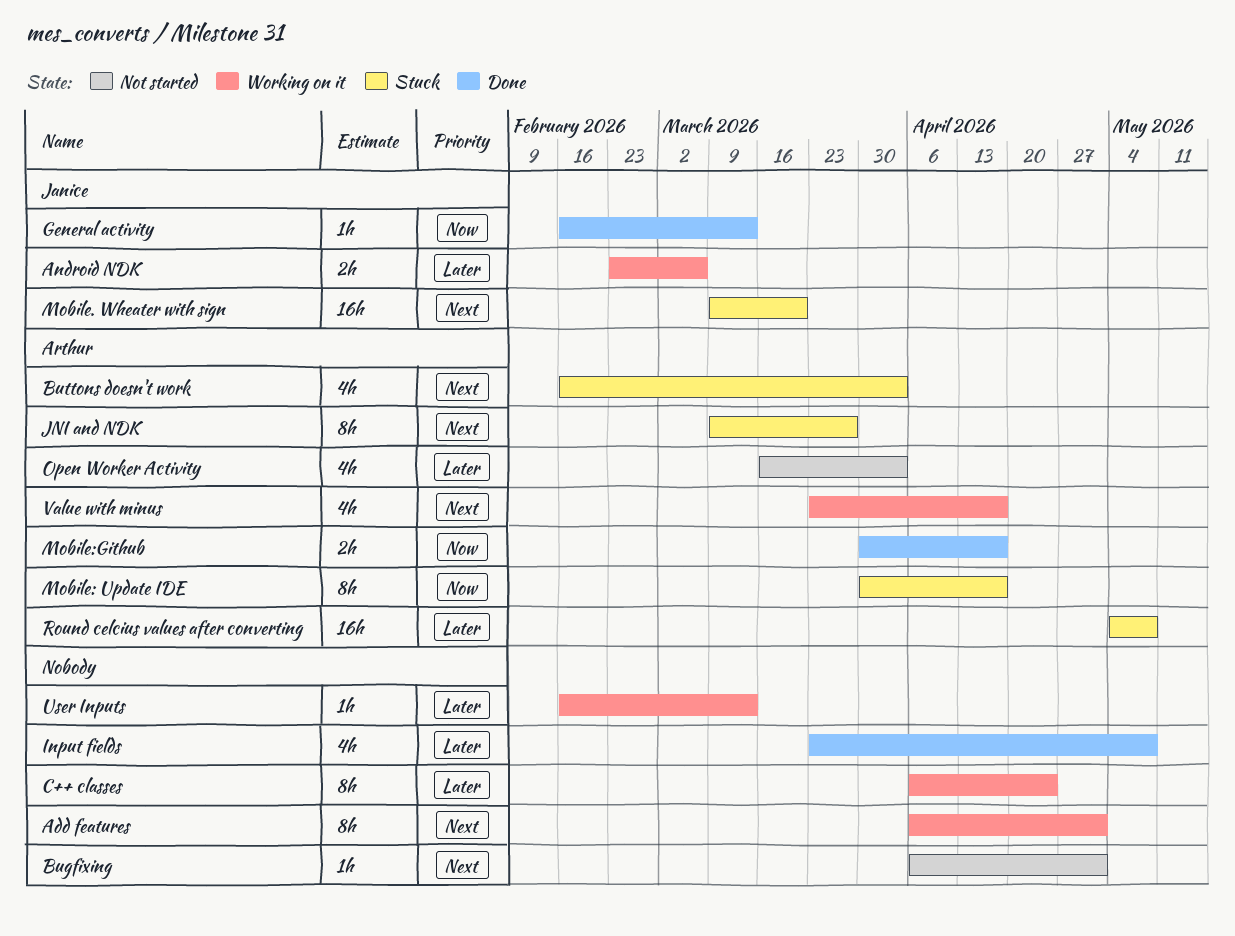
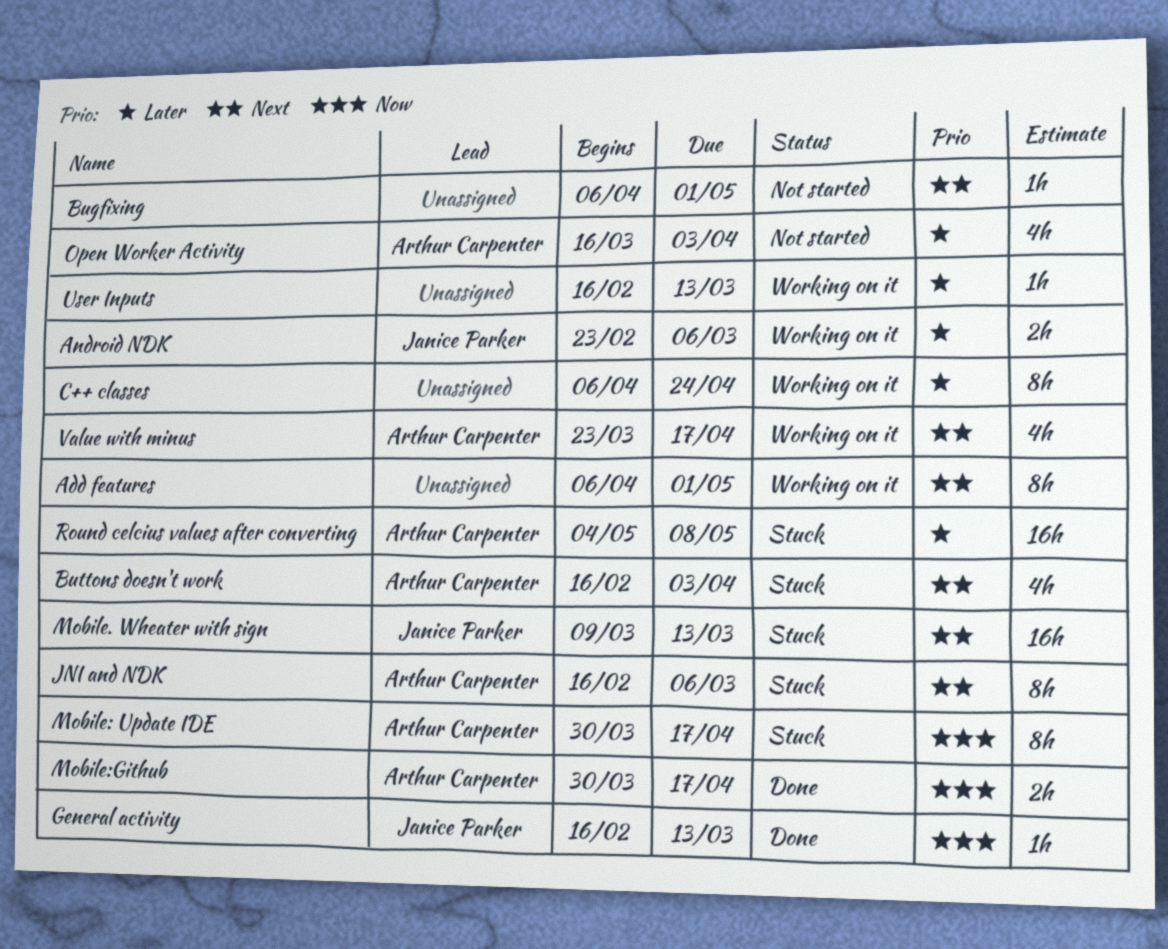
Input fields: present -> none
JNI and NDK, start: Mar 9 -> Feb 16
JNI and NDK, due: Mar 27 -> Mar 6
Mobile. Wheater with sign, due: Mar 20 -> Mar 13

